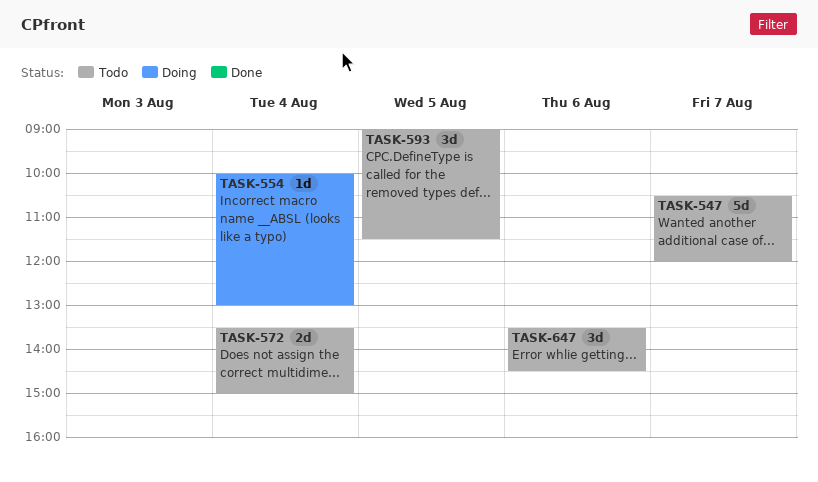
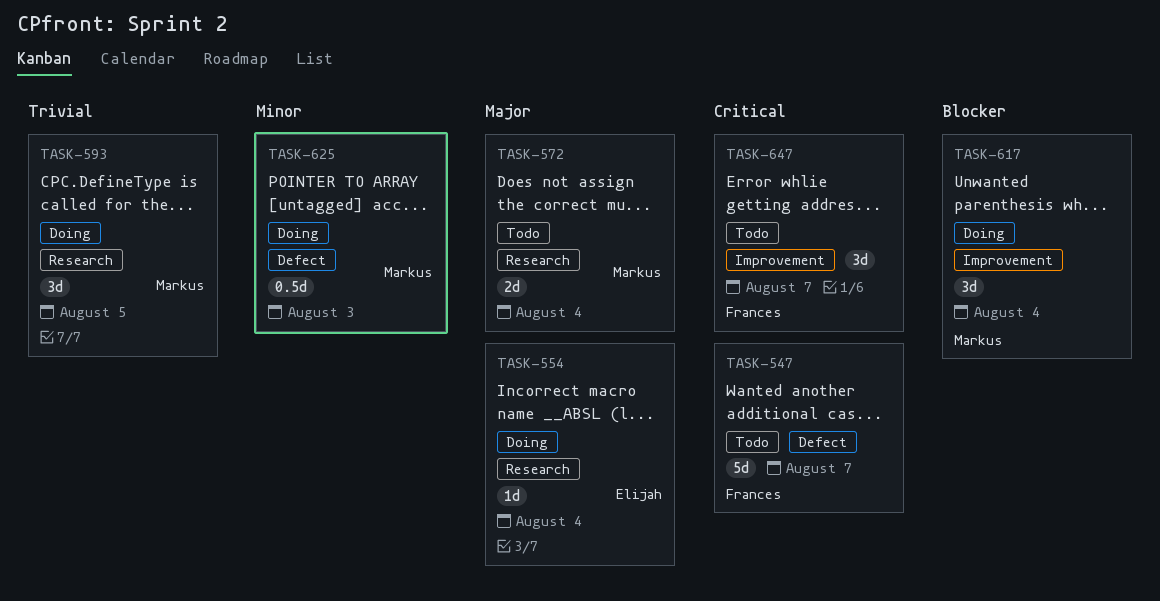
TASK-593, status: Todo -> Doing
TASK-617: none -> present
TASK-625: none -> present
TASK-647, day: Aug 6 -> Aug 7

